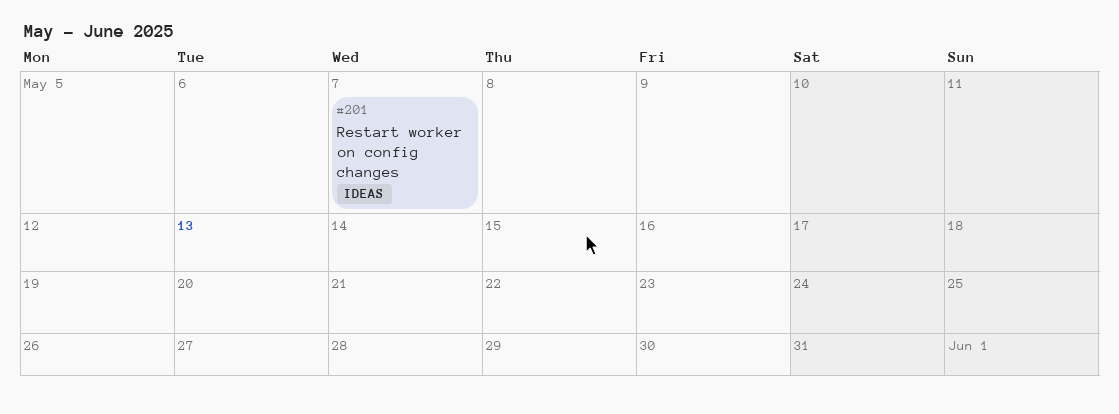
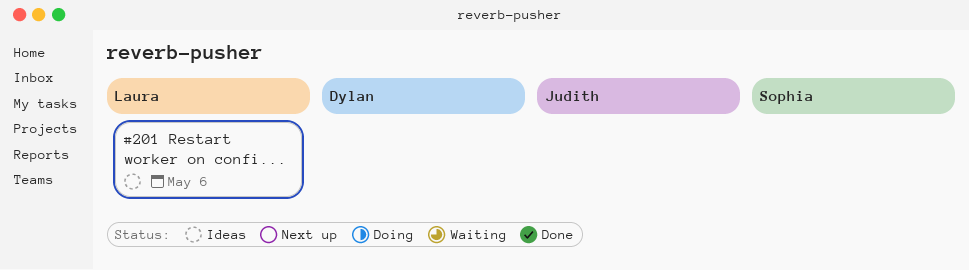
#201, due: May 7 -> May 6

